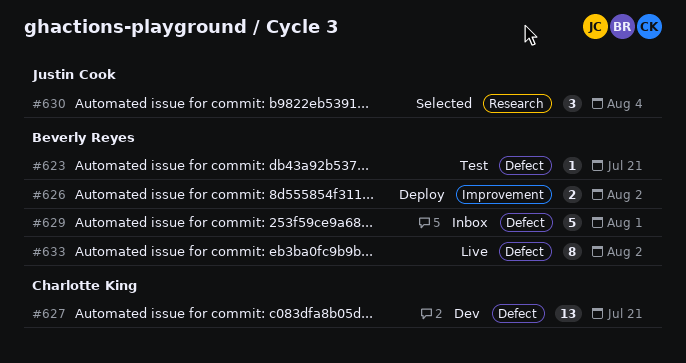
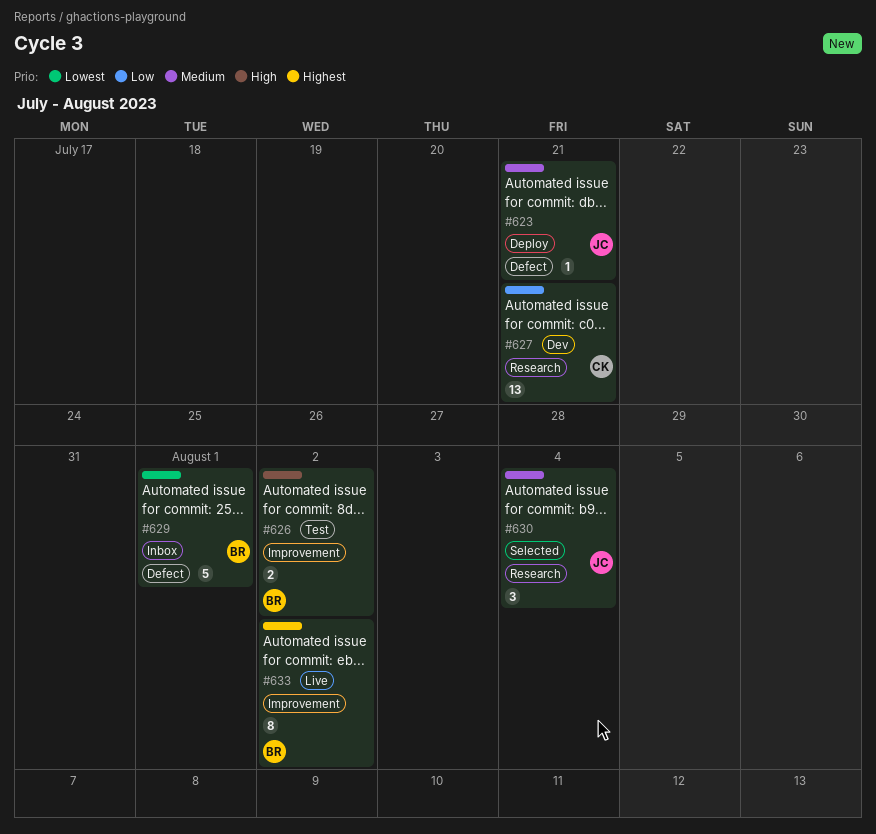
#623, status: Test -> Deploy
#623, owner: Beverly Reyes -> Justin Cook
#626, status: Deploy -> Test
#627, label: Defect -> Research
#633, label: Defect -> Improvement

